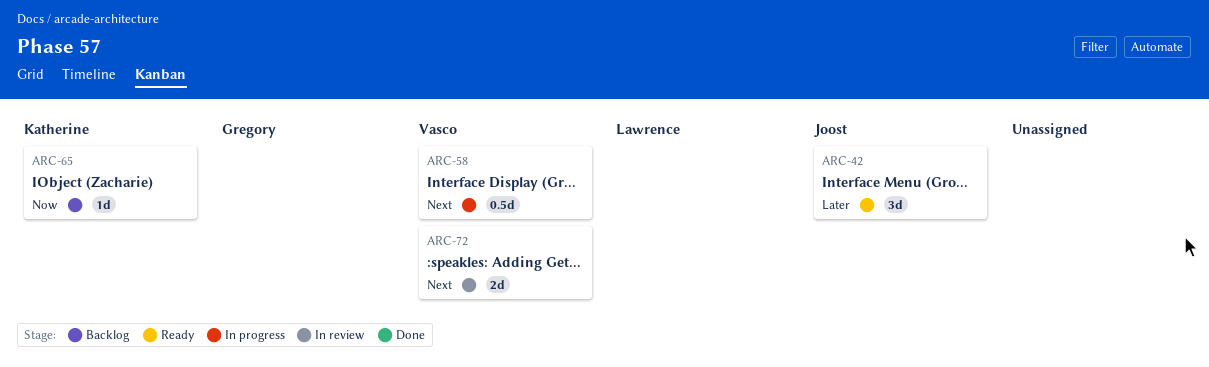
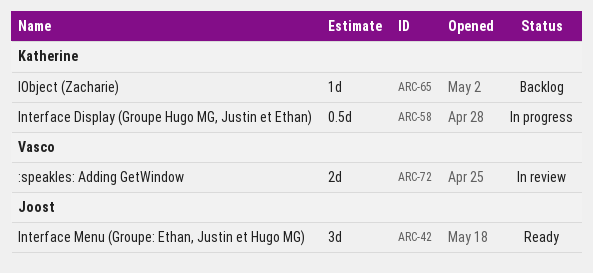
ARC-58, owner: Vasco -> Katherine

